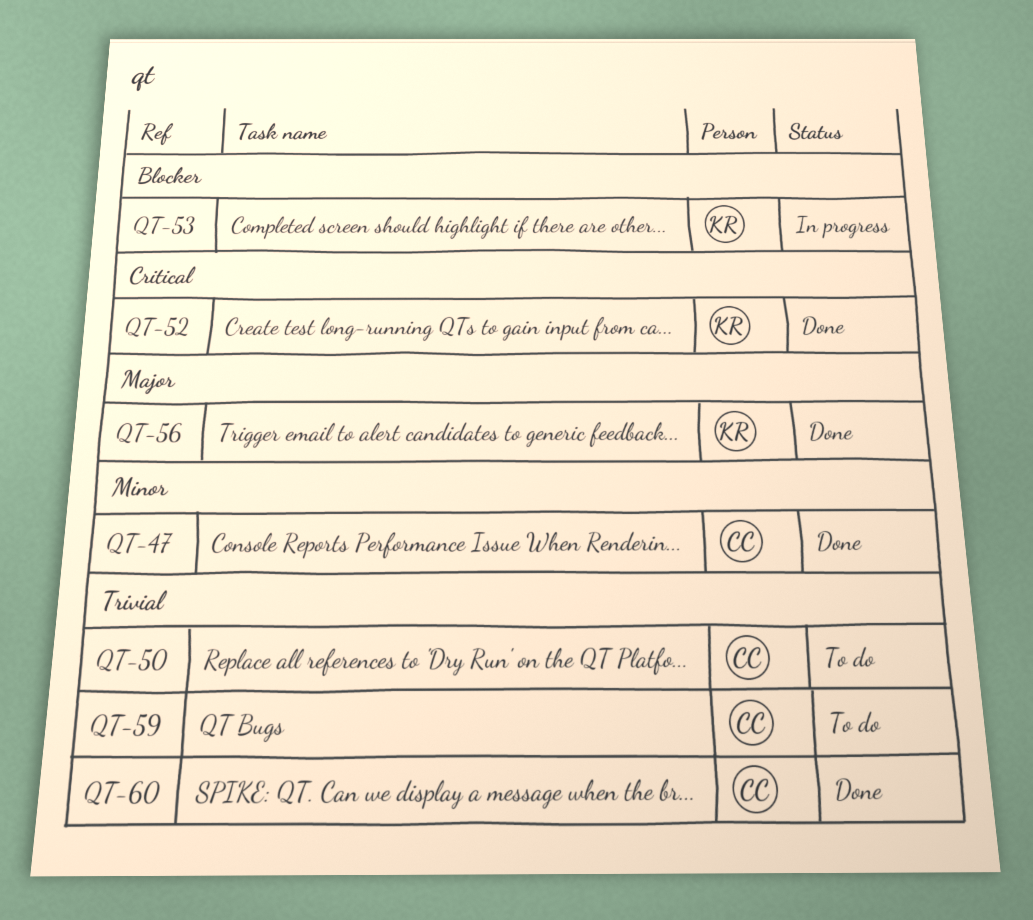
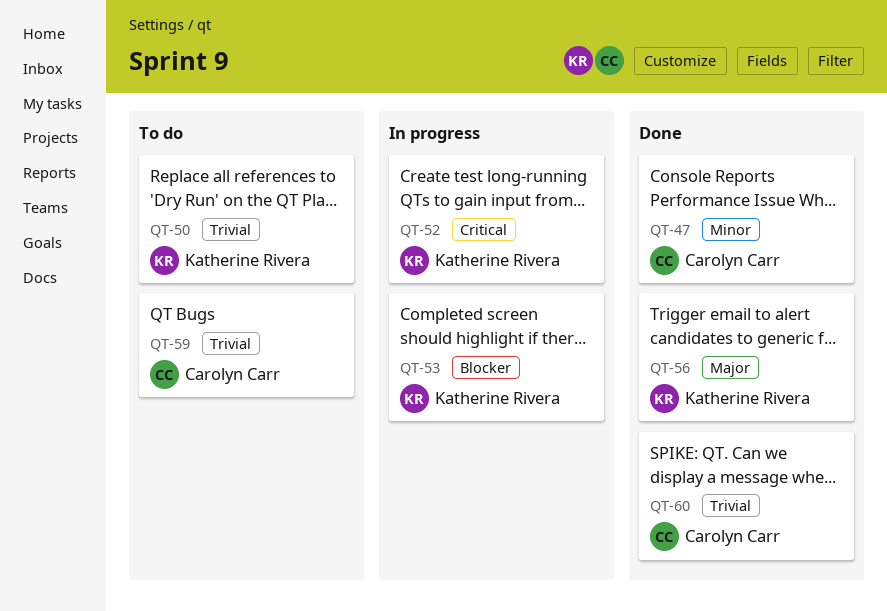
QT-50, owner: Carolyn Carr -> Katherine Rivera
QT-52, status: Done -> In progress

